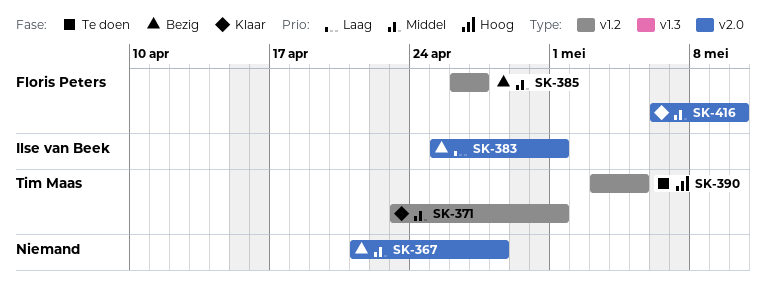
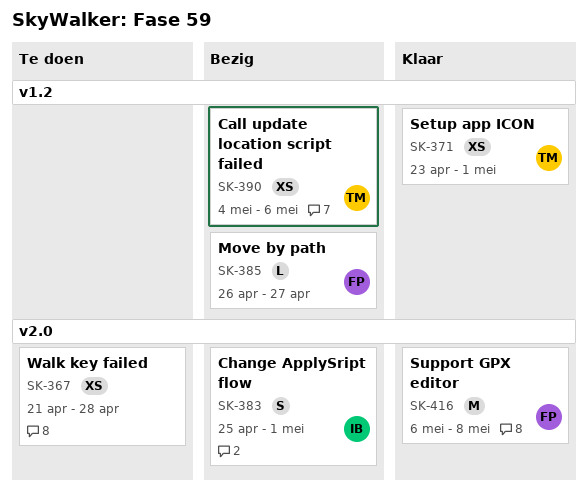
SK-367, status: Bezig -> Te doen
SK-390, status: Te doen -> Bezig
SK-390, start: May 3 -> May 4
SK-390, due: May 5 -> May 6
SK-416, due: May 10 -> May 8

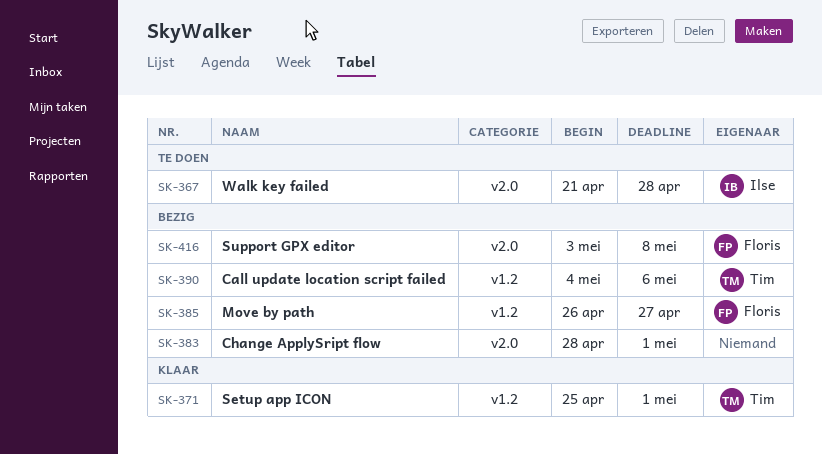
SK-367, owner: none -> Ilse
SK-371, start: Apr 23 -> Apr 25
SK-383, owner: Ilse -> none
SK-383, start: Apr 25 -> Apr 28
SK-416, status: Klaar -> Bezig
SK-416, start: May 6 -> May 3

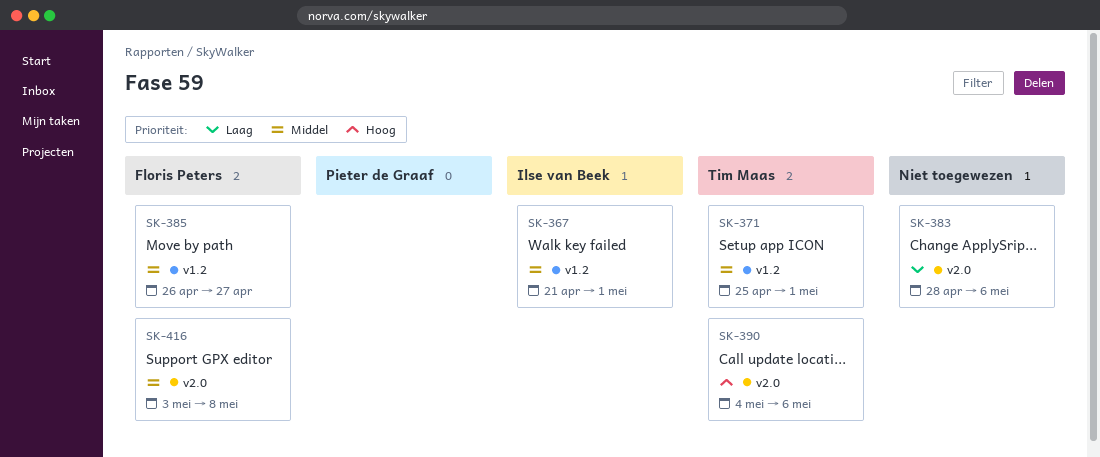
SK-367, label: v2.0 -> v1.2
SK-367, due: Apr 28 -> May 1
SK-383, due: May 1 -> May 6
SK-390, label: v1.2 -> v2.0

